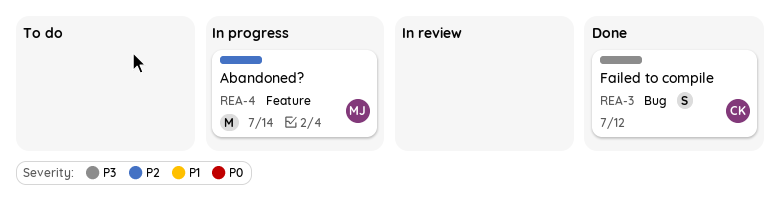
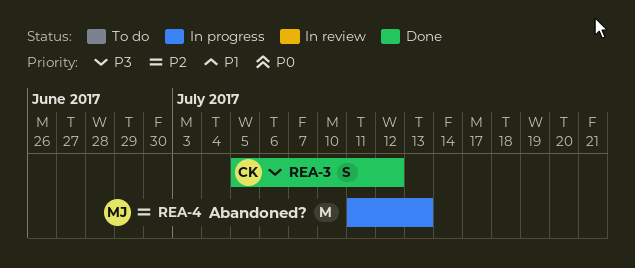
REA-4, due: Jul 14 -> Jul 13

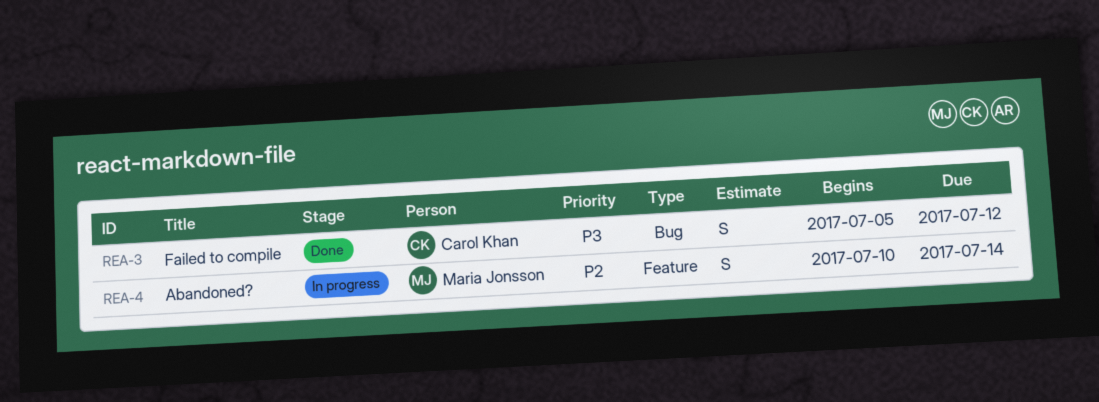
REA-4, estimate: M -> S
REA-4, start: Jul 11 -> Jul 10
REA-4, due: Jul 13 -> Jul 14

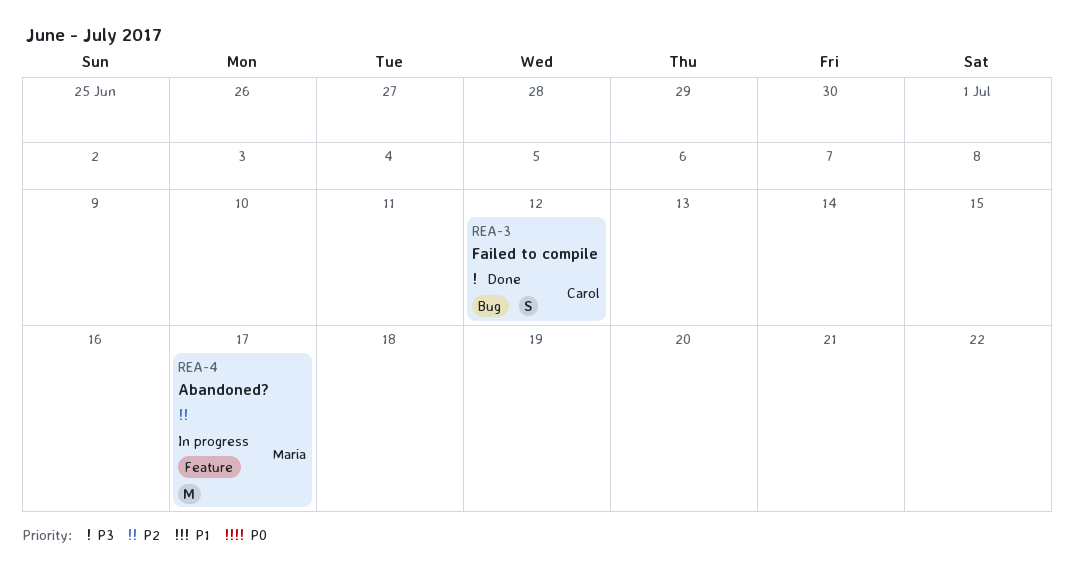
REA-4, estimate: S -> M
REA-4, due: Jul 14 -> Jul 17

